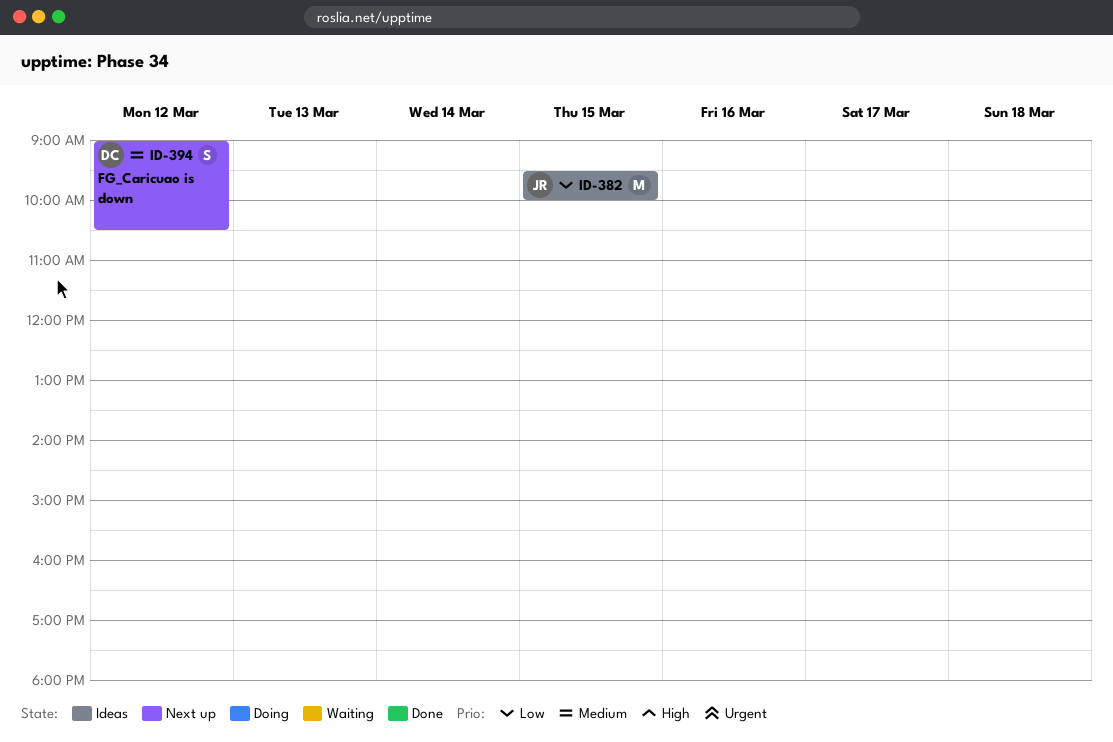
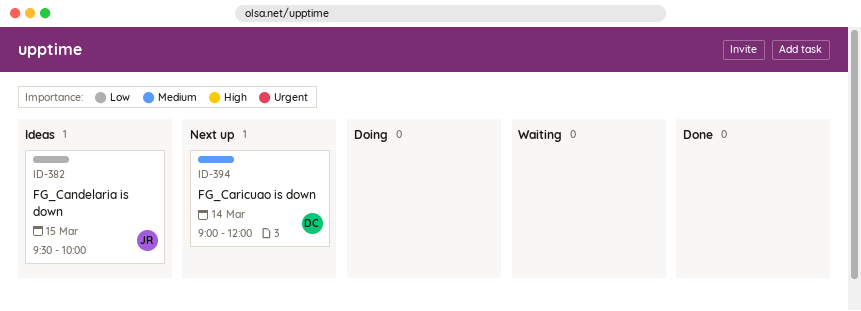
ID-394, day: Mar 12 -> Mar 14
ID-394, ends: 10:30 -> 12:00

